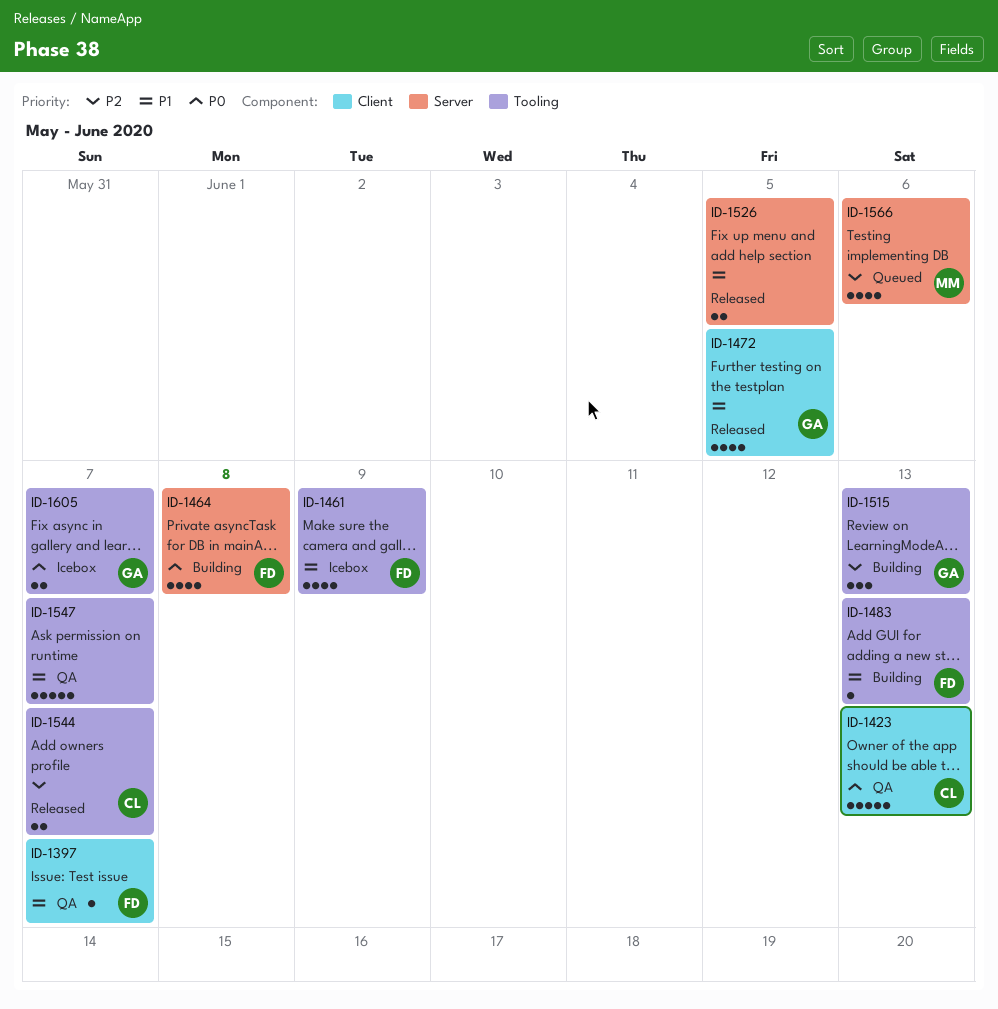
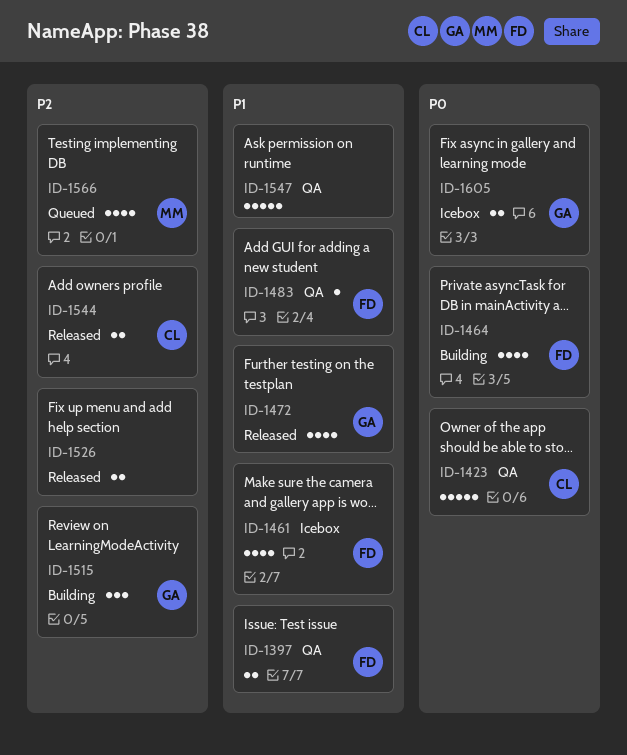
ID-1397, estimate: 1 -> 2
ID-1483, status: Building -> QA
ID-1526, priority: P1 -> P2

